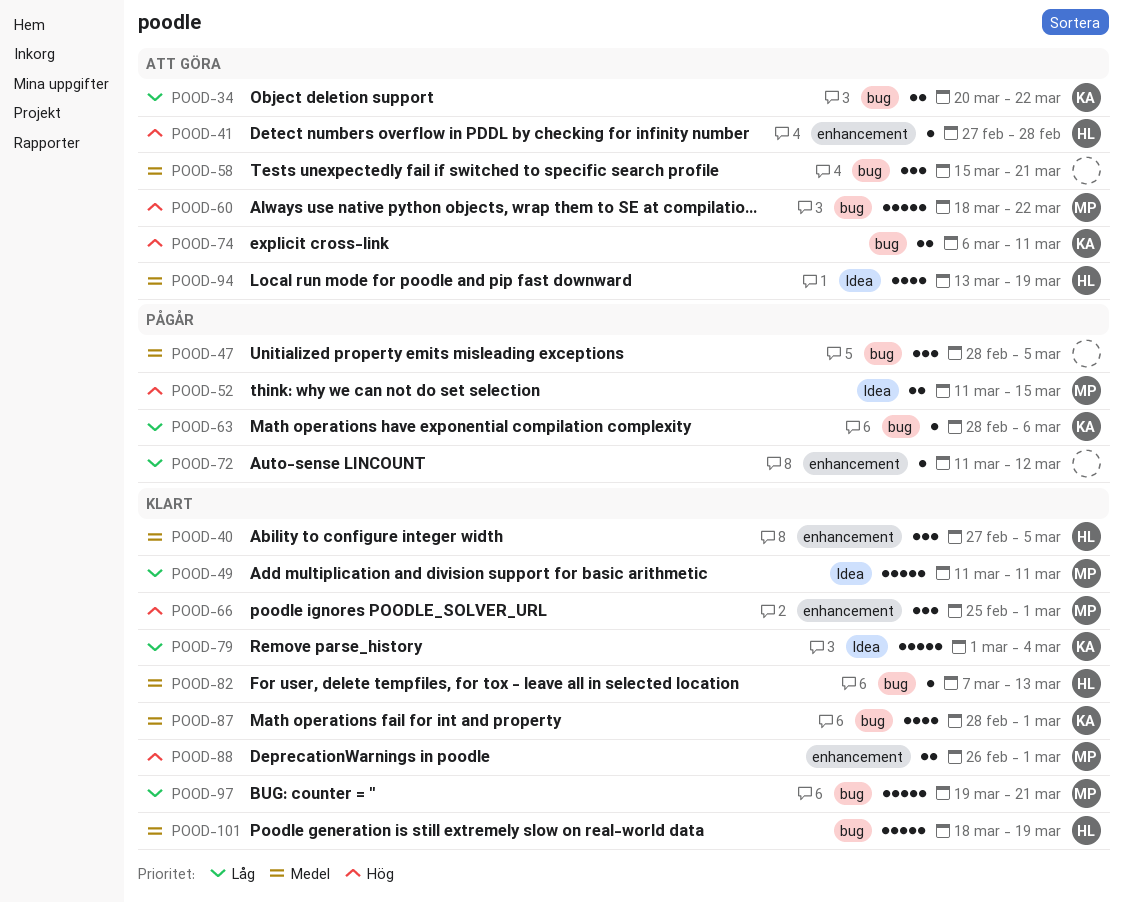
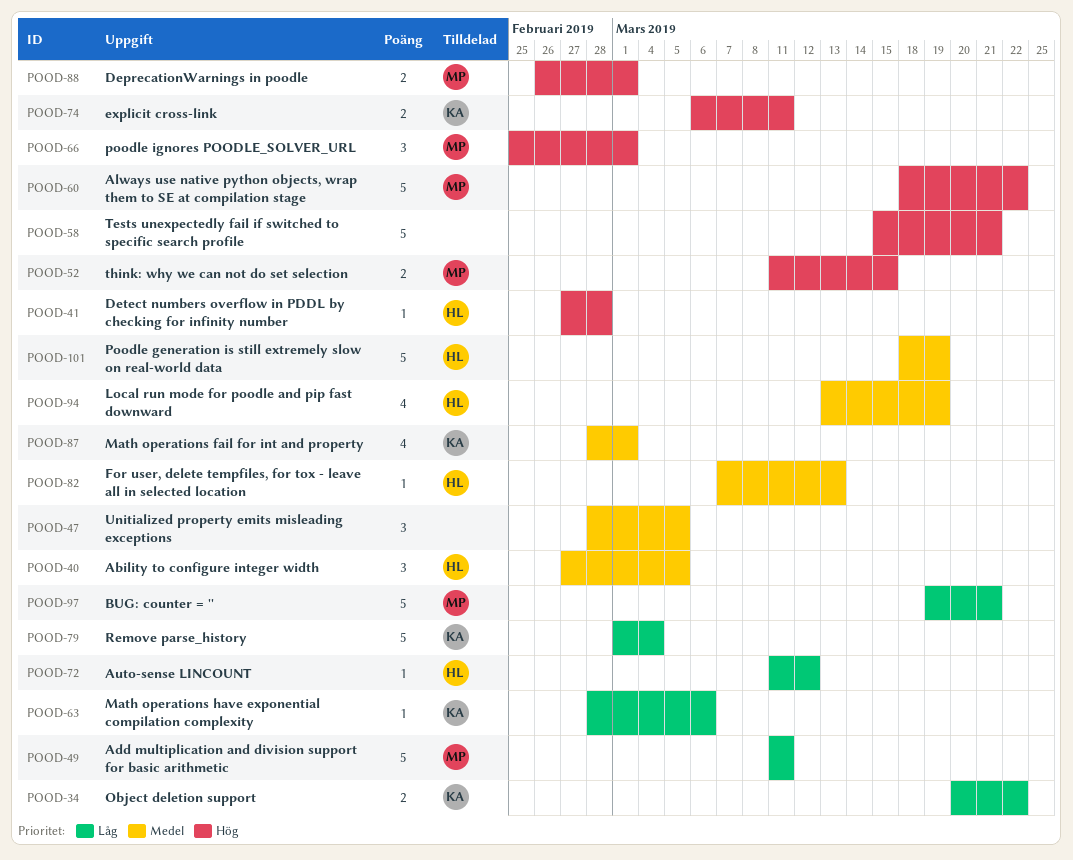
POOD-58, priority: Medel -> Hög
POOD-58, estimate: 3 -> 5
POOD-72, owner: none -> HL

